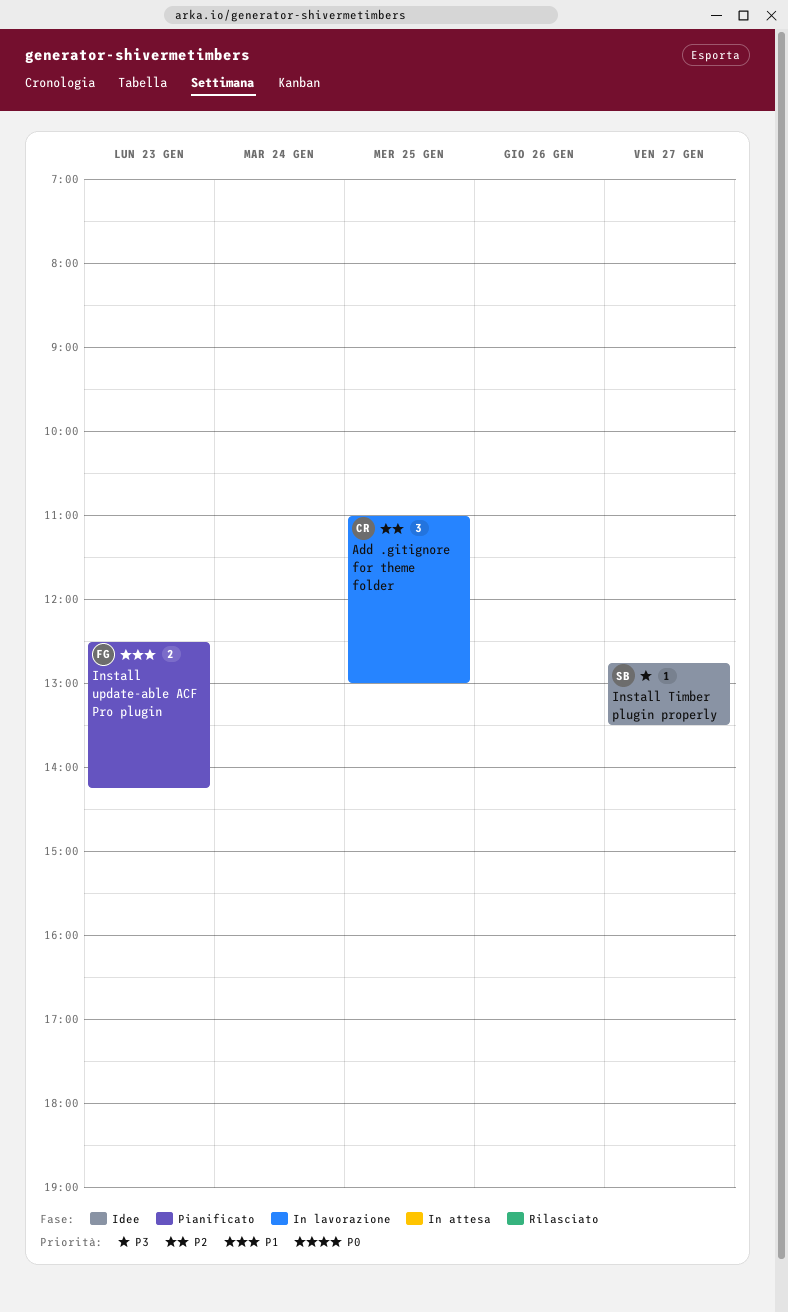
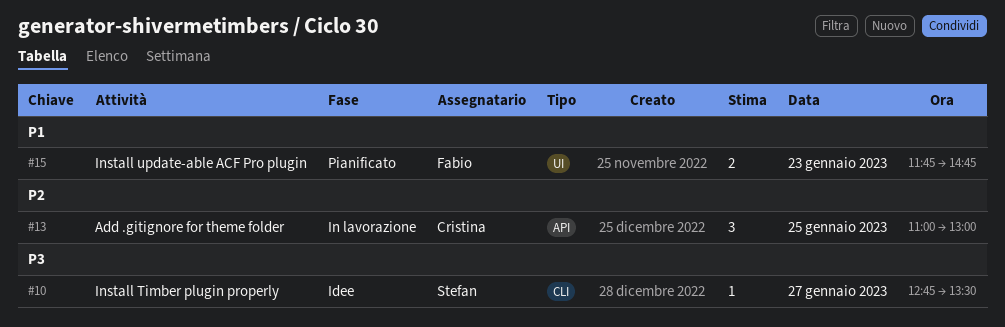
Install update-able ACF Pro plugin, begins: 12:30 -> 11:45
Install update-able ACF Pro plugin, ends: 14:15 -> 14:45

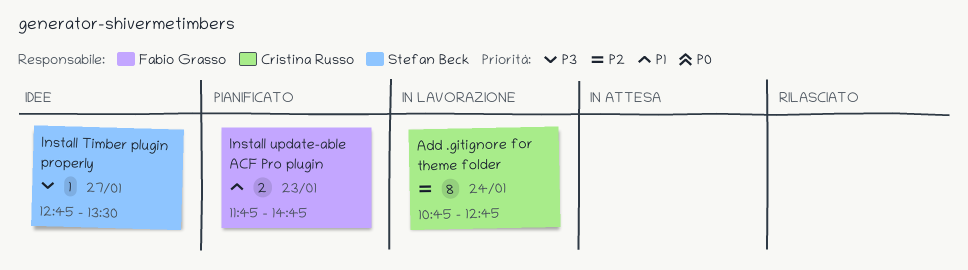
Add .gitignore for theme folder, estimate: 3 -> 8
Add .gitignore for theme folder, day: Jan 25 -> Jan 24
Add .gitignore for theme folder, begins: 11:00 -> 10:45
Add .gitignore for theme folder, ends: 13:00 -> 12:45

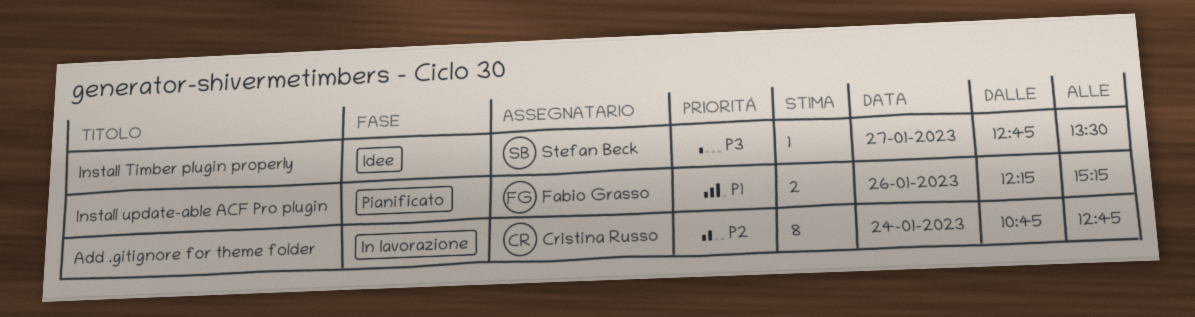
Install update-able ACF Pro plugin, day: Jan 23 -> Jan 26
Install update-able ACF Pro plugin, begins: 11:45 -> 12:15
Install update-able ACF Pro plugin, ends: 14:45 -> 15:15

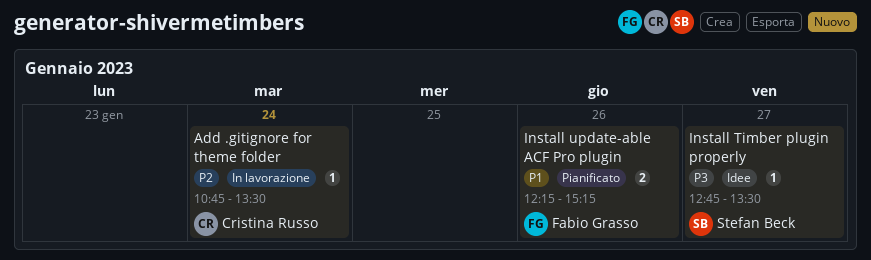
Add .gitignore for theme folder, estimate: 8 -> 1
Add .gitignore for theme folder, ends: 12:45 -> 13:30

